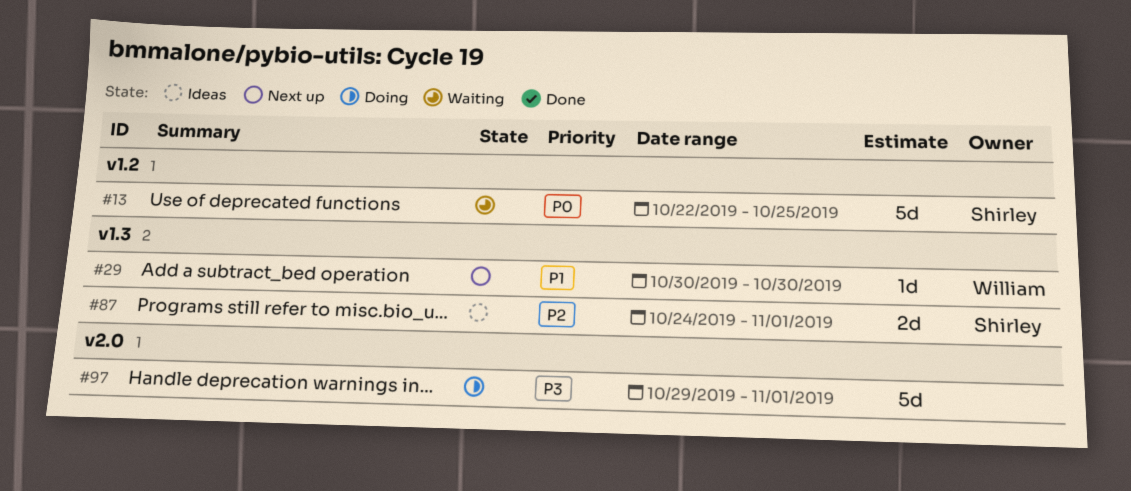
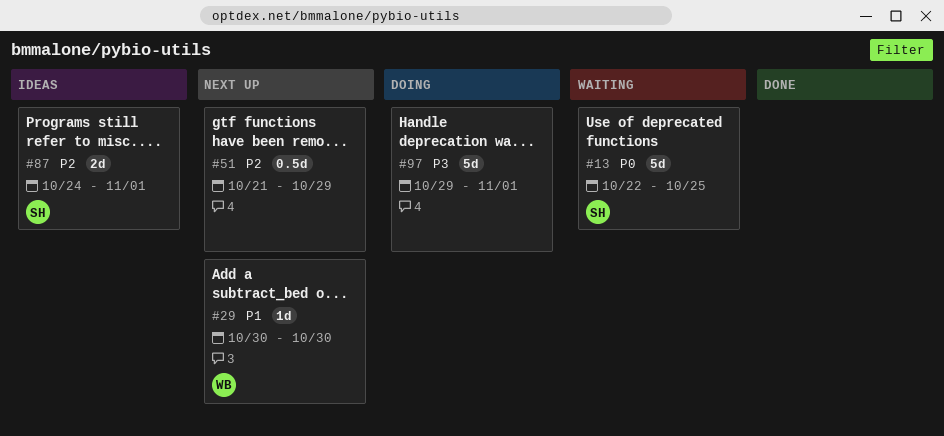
#51: none -> present

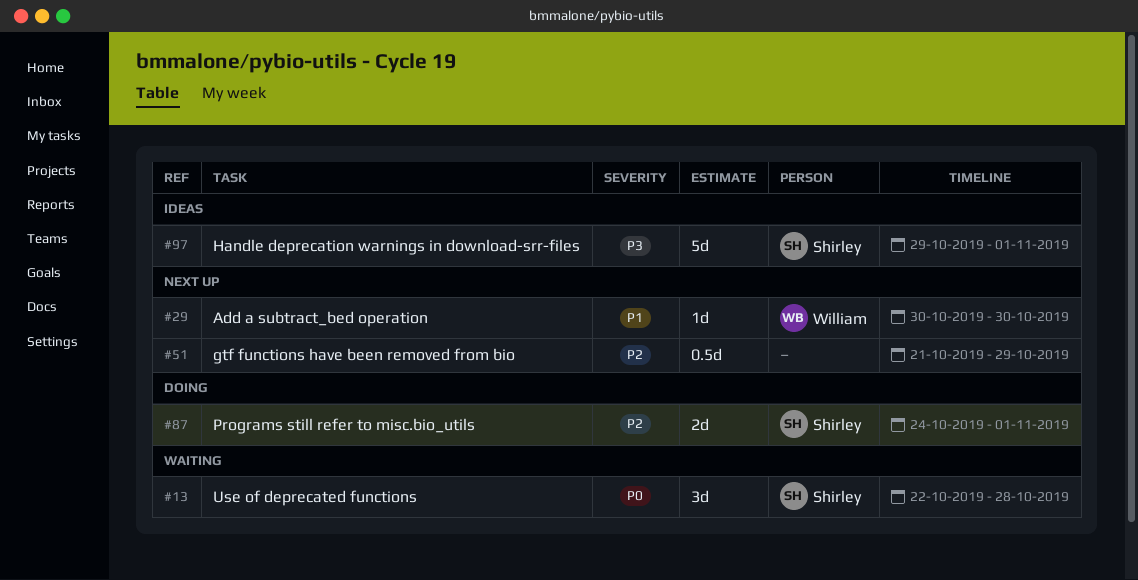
#13, estimate: 5d -> 3d
#13, due: Oct 25 -> Oct 28
#87, status: Ideas -> Doing
#97, status: Doing -> Ideas
#97, owner: none -> Shirley

